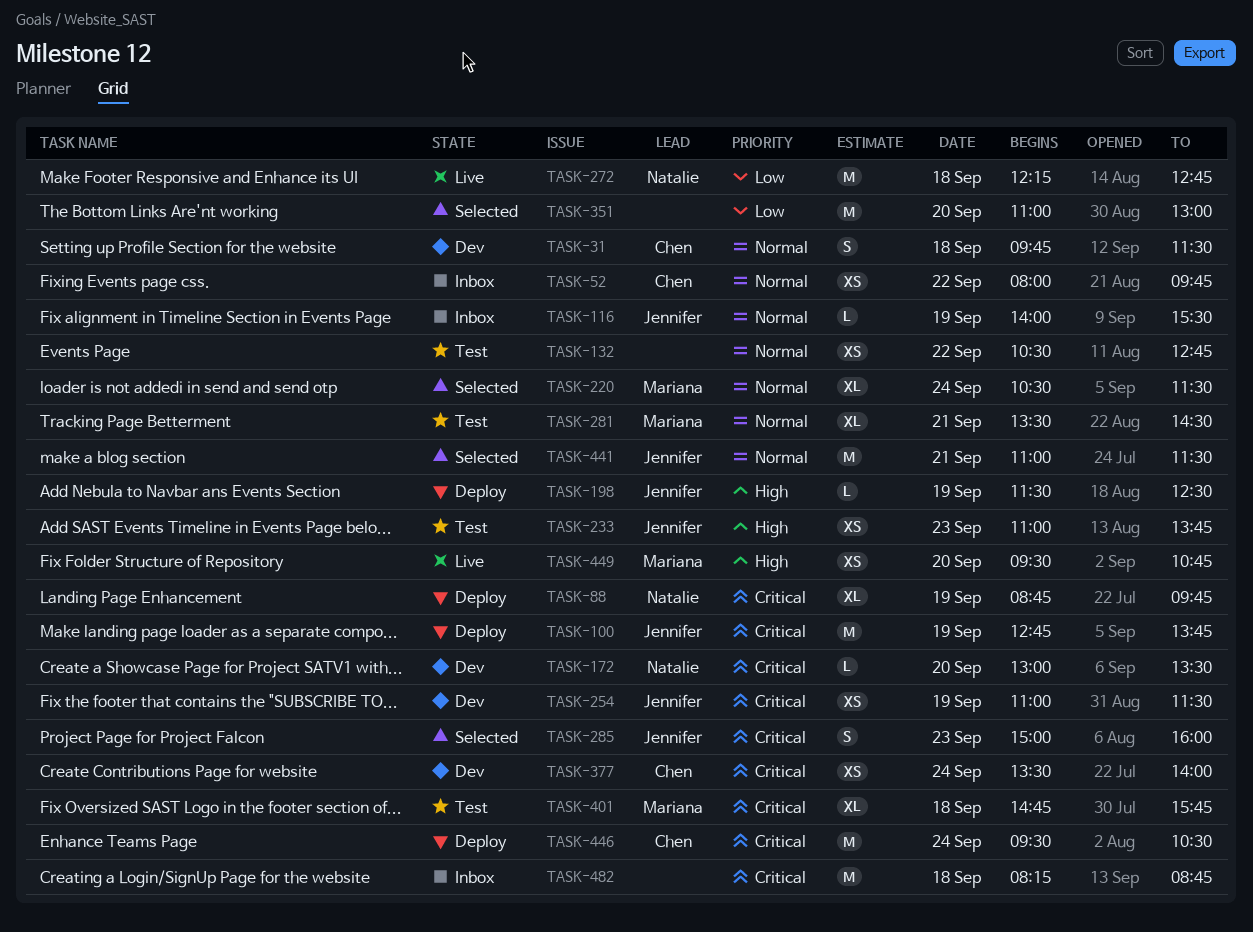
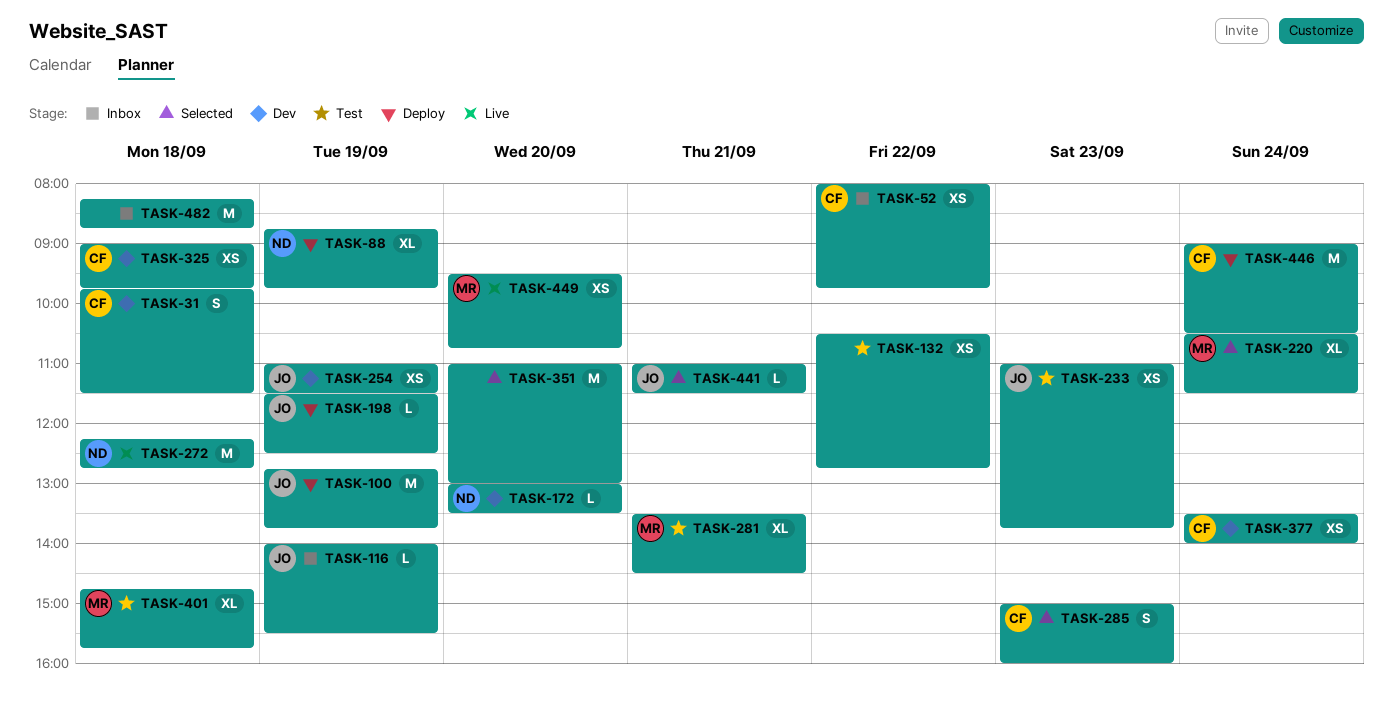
TASK-285, owner: Jennifer -> Chen
TASK-325: none -> present
TASK-441, estimate: M -> L
TASK-446, begins: 09:30 -> 09:00

